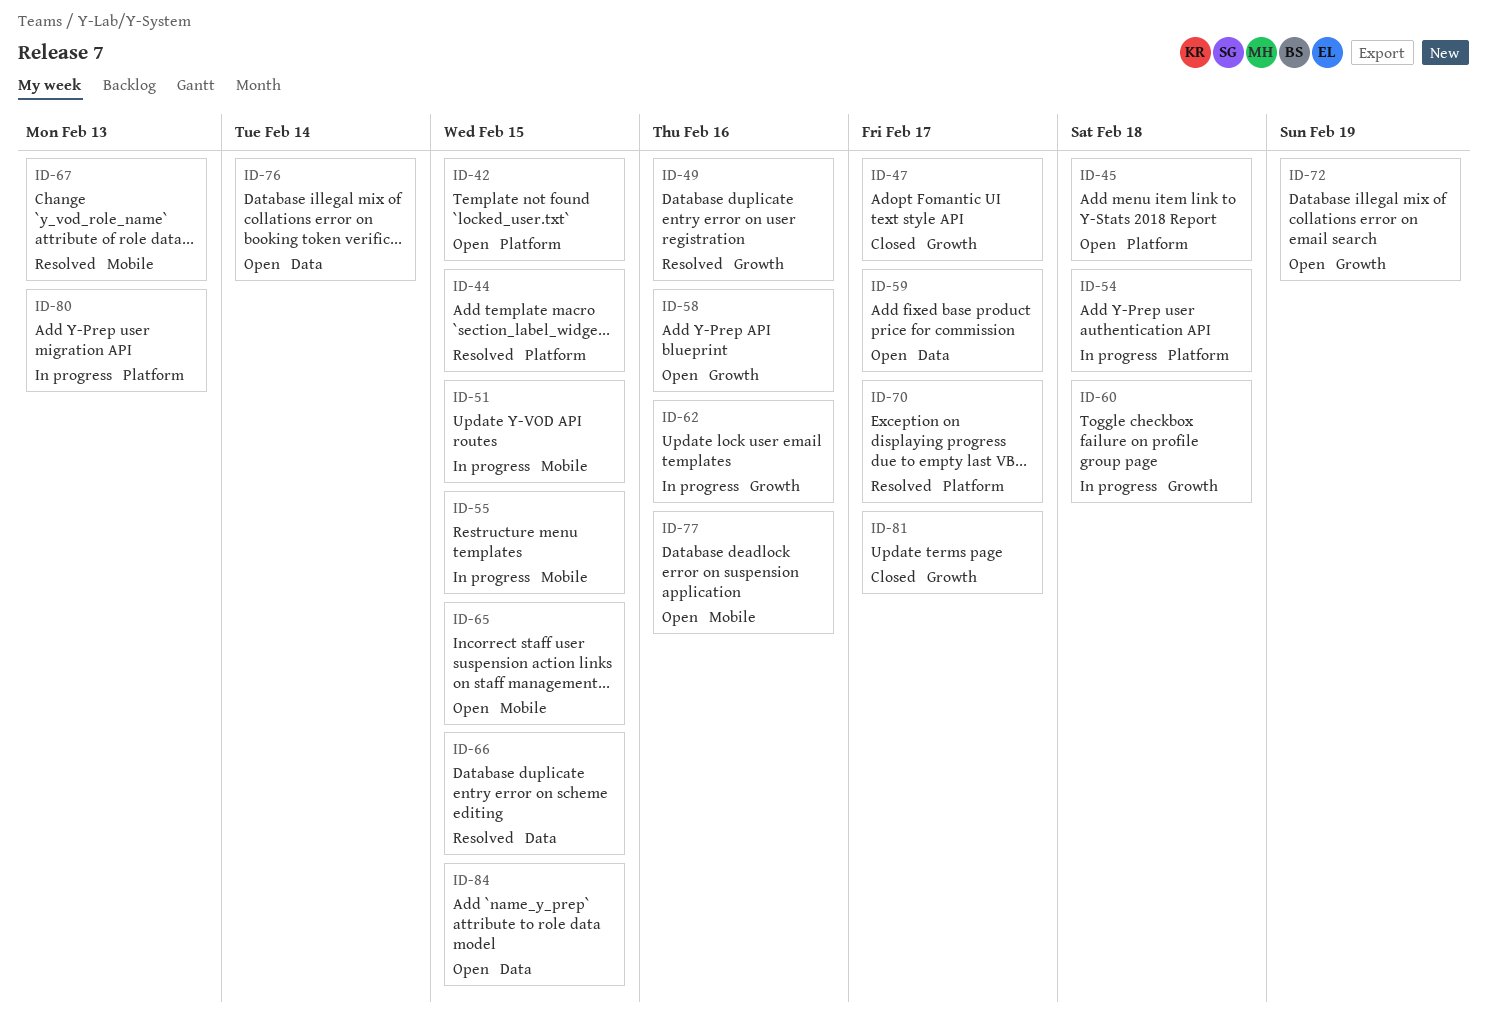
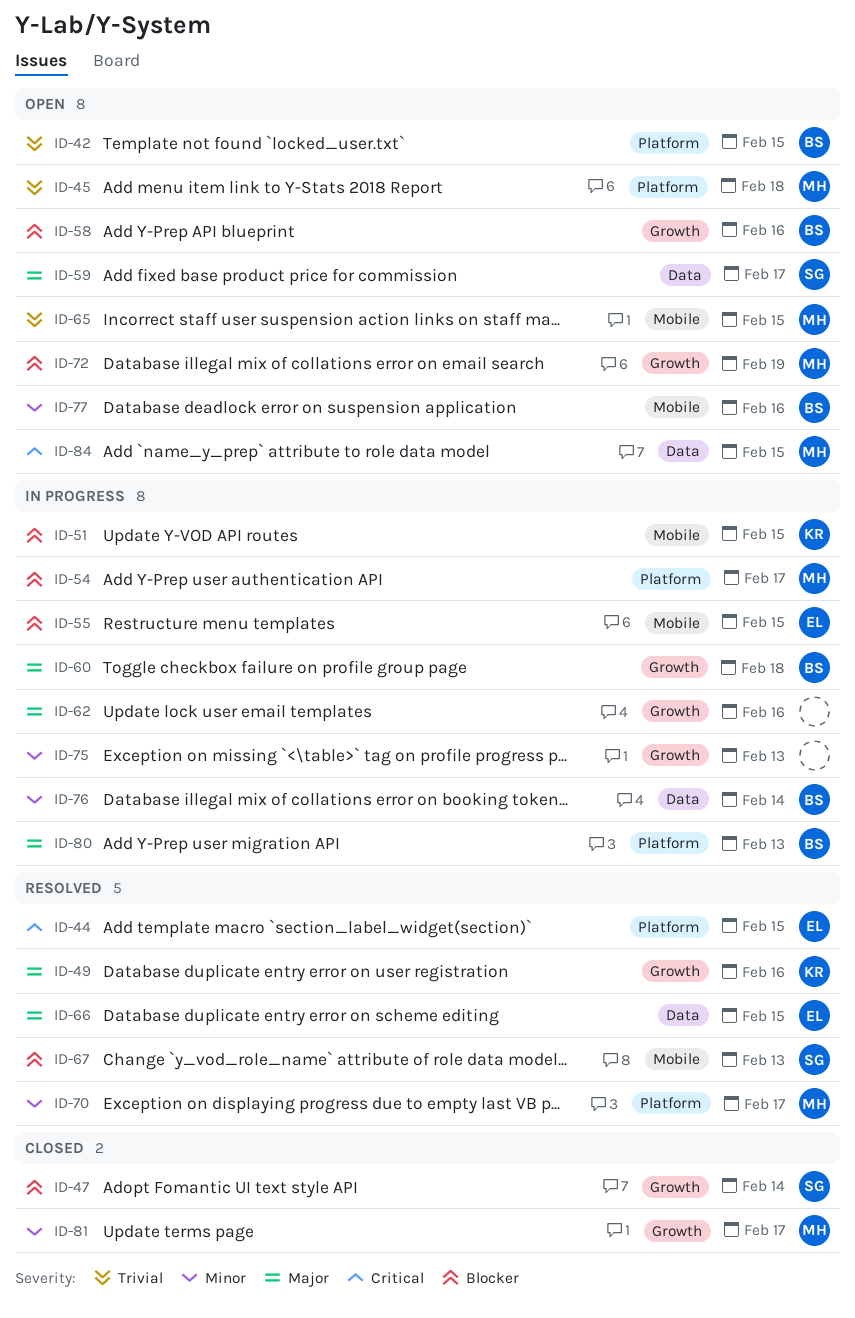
ID-47, due: Feb 17 -> Feb 14
ID-54, due: Feb 18 -> Feb 17
ID-75: none -> present
ID-76, status: Open -> In progress

